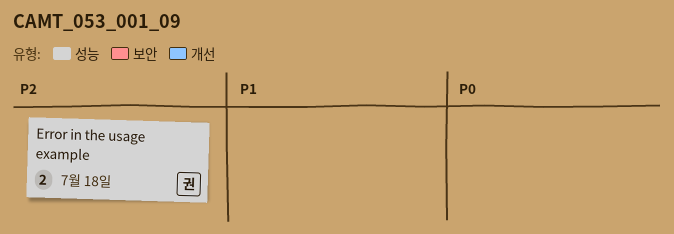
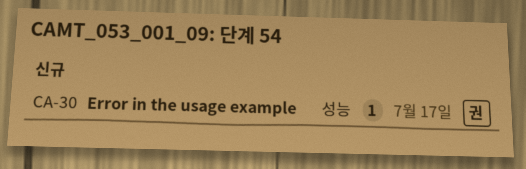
Error in the usage example, estimate: 2 -> 1
Error in the usage example, due: Jul 18 -> Jul 17

